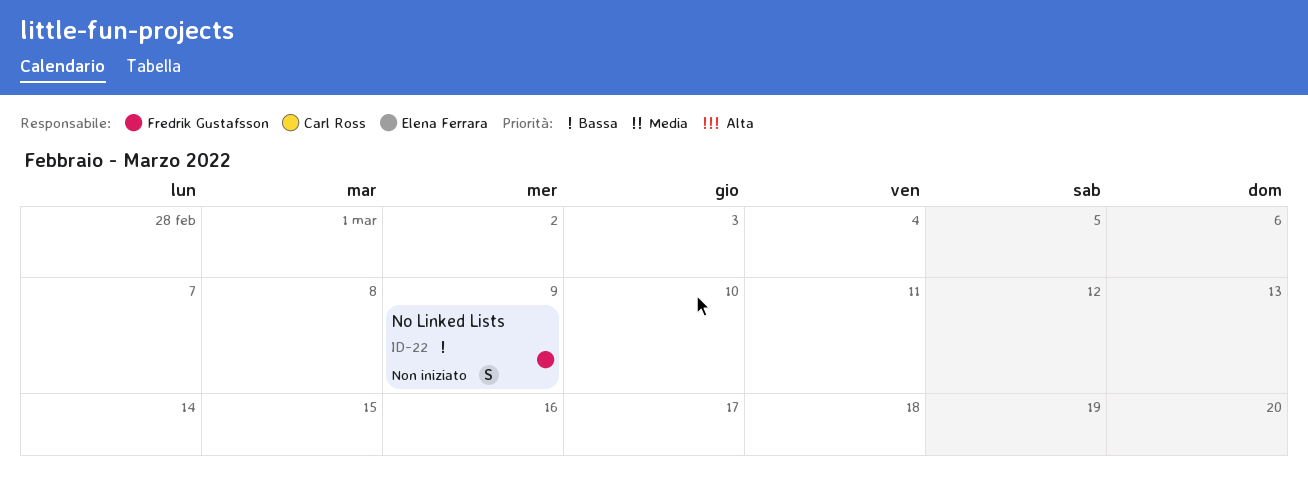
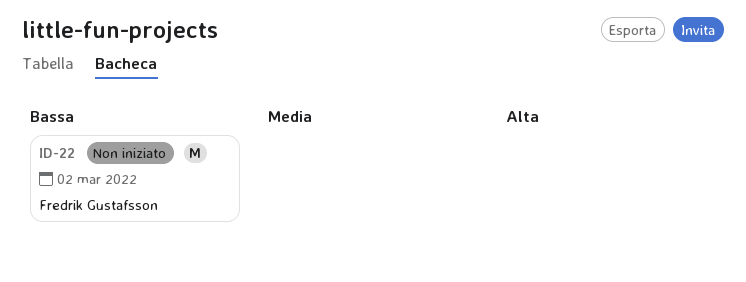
ID-22, estimate: S -> M
ID-22, due: Mar 9 -> Mar 2

